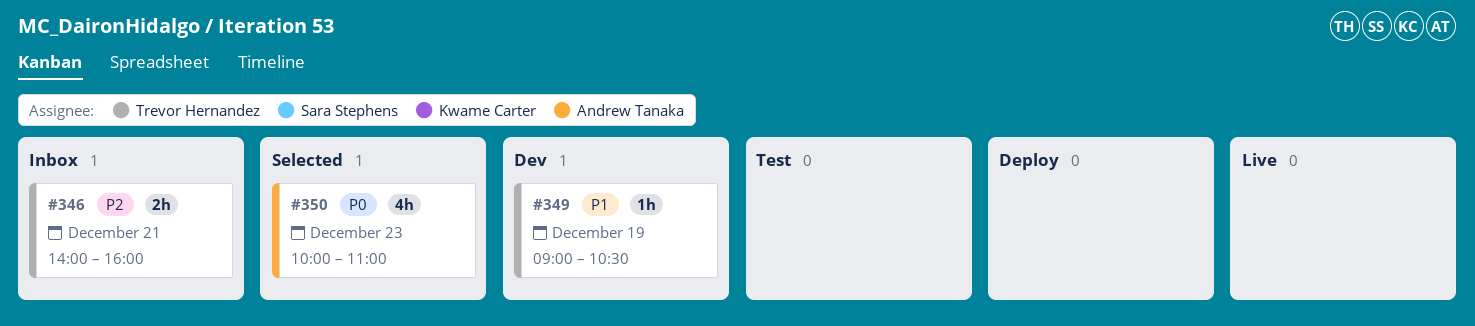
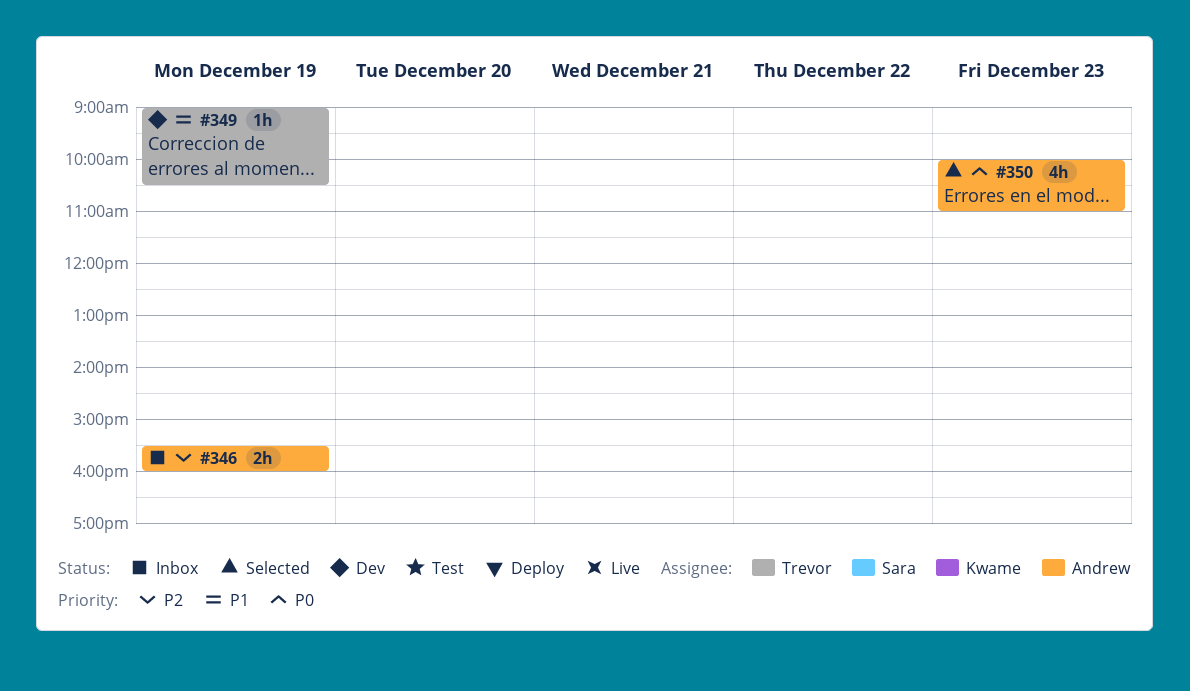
#346, owner: Trevor Hernandez -> Andrew Tanaka
#346, day: Dec 21 -> Dec 19
#346, begins: 14:00 -> 15:30

